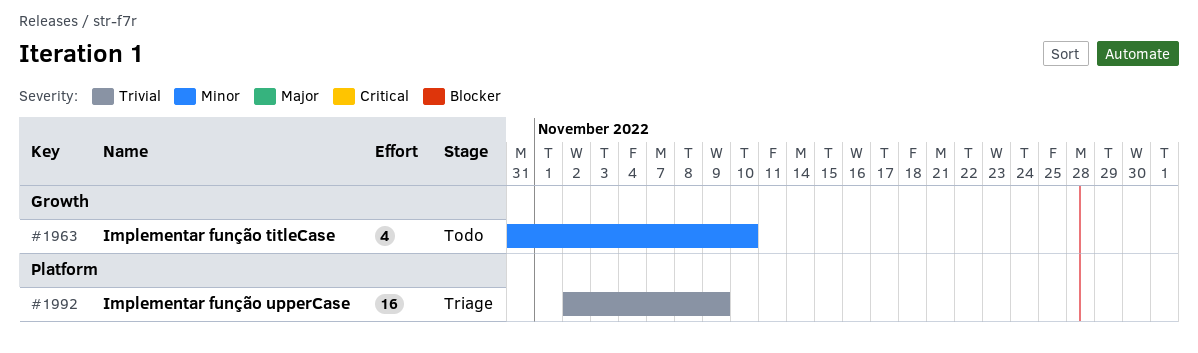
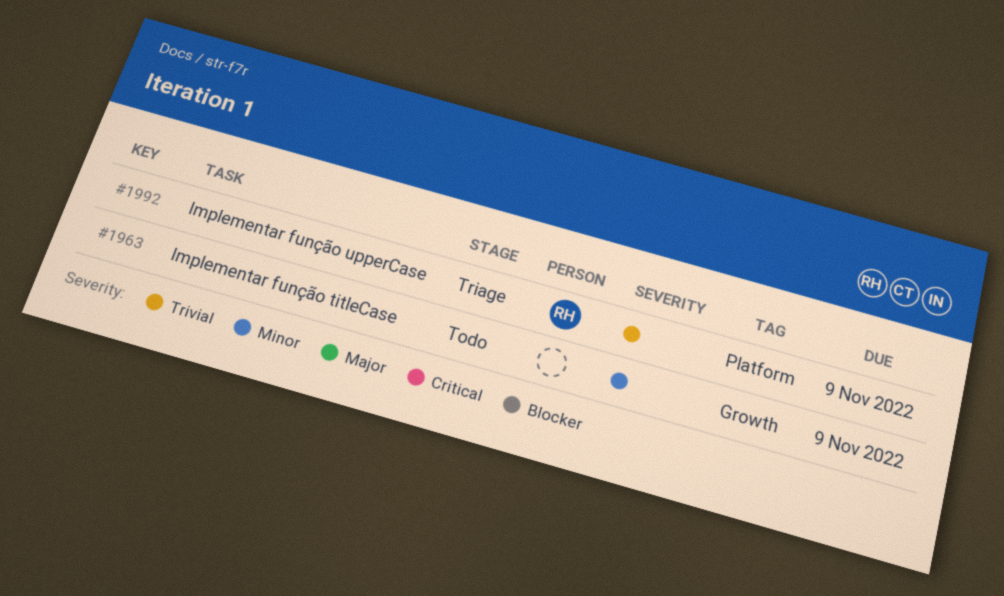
#1963, due: Nov 10 -> Nov 9

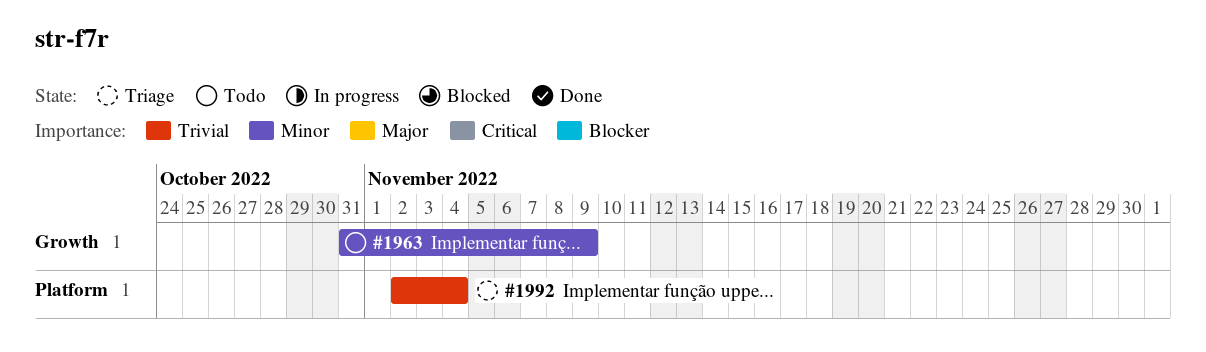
#1992, due: Nov 9 -> Nov 4

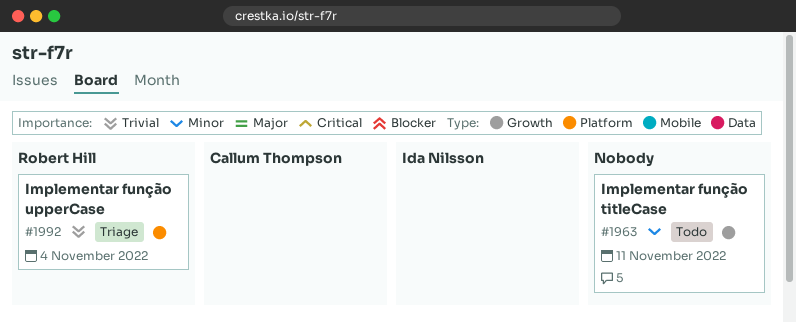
#1963, due: Nov 9 -> Nov 11

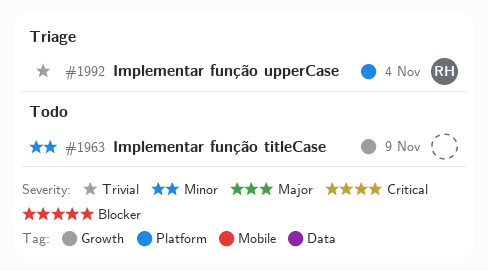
#1963, due: Nov 11 -> Nov 9

